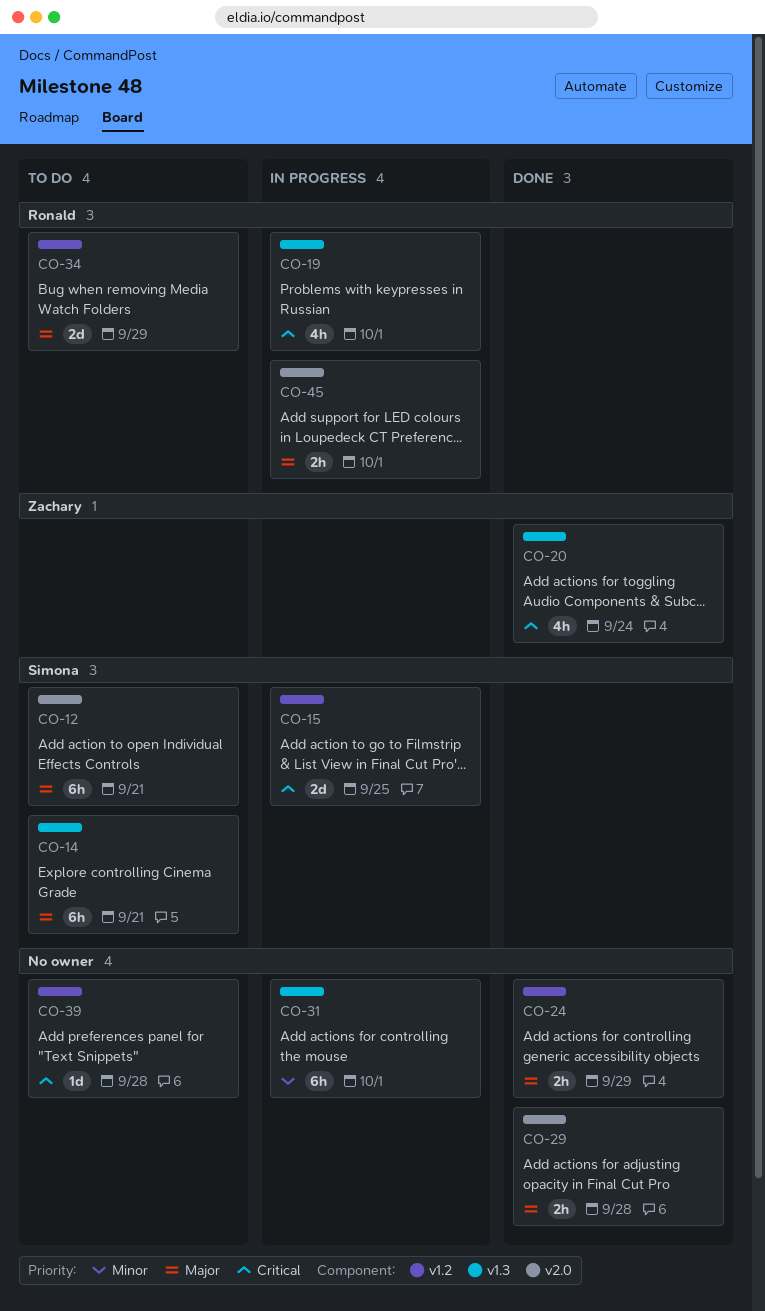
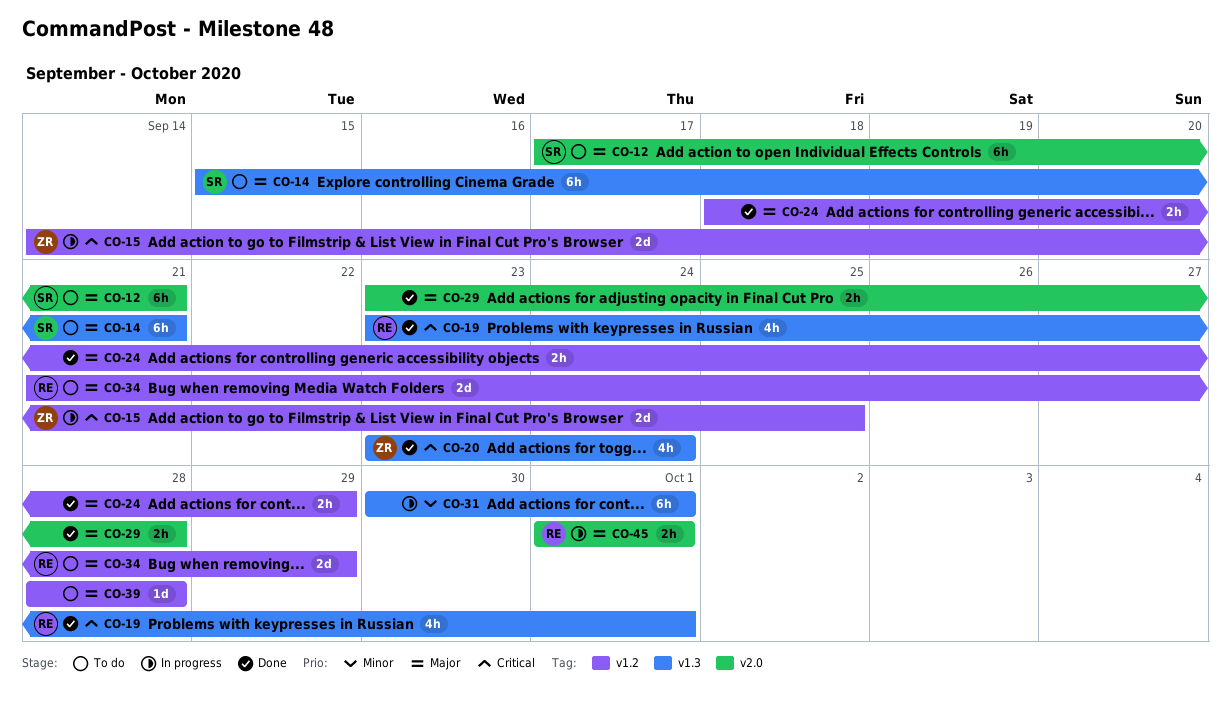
CO-15, owner: Simona -> Zachary
CO-19, status: In progress -> Done
CO-39, priority: Critical -> Major

